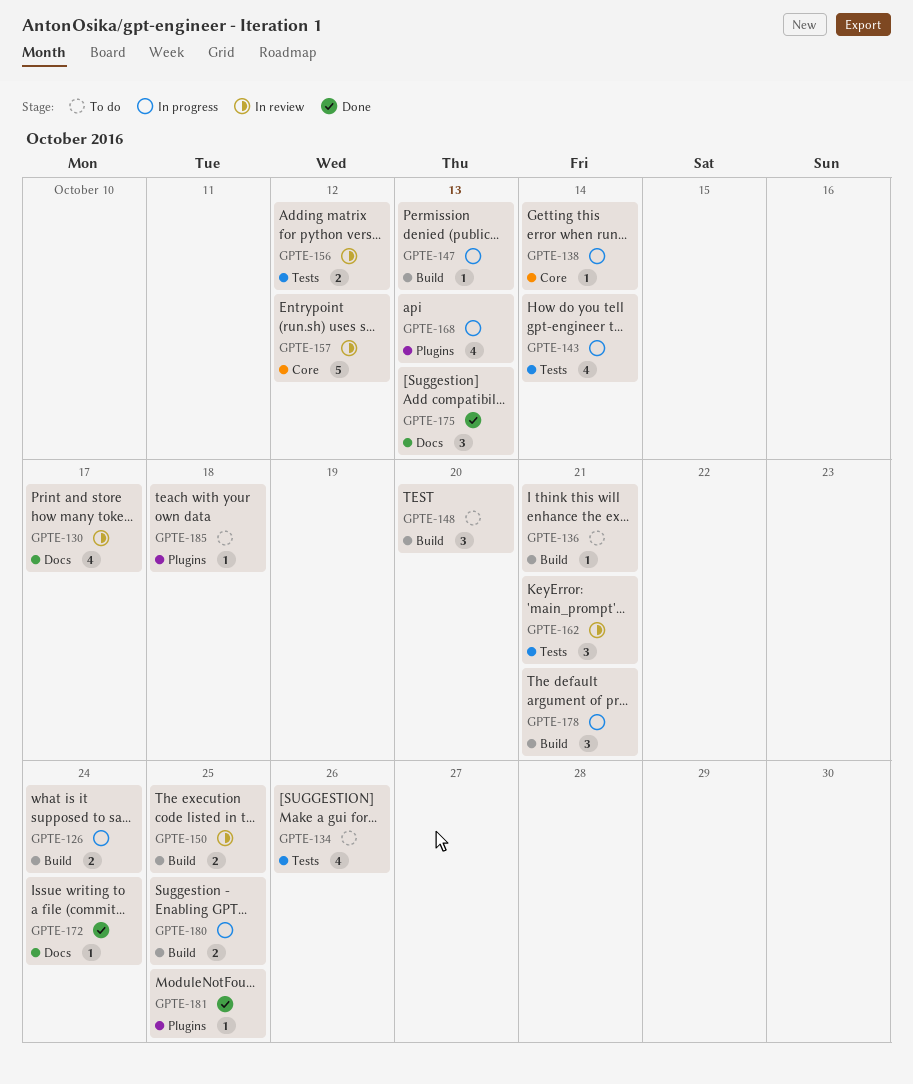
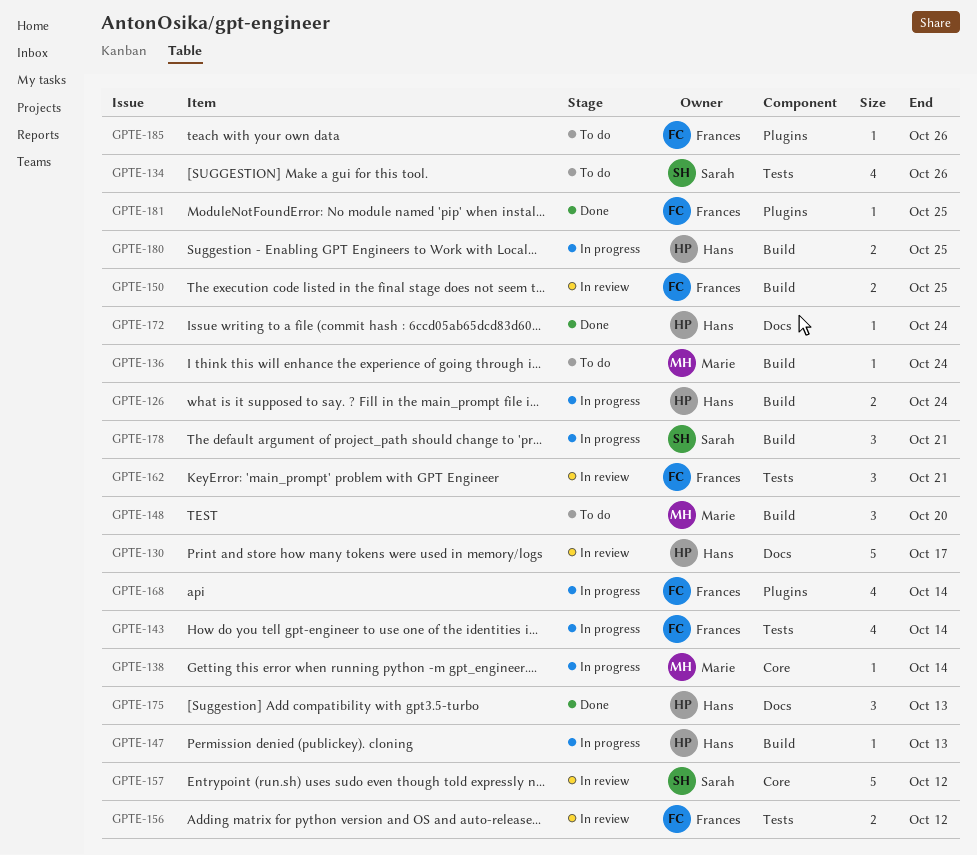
GPTE-130, estimate: 4 -> 5
GPTE-136, due: Oct 21 -> Oct 24
GPTE-168, due: Oct 13 -> Oct 14
GPTE-185, due: Oct 18 -> Oct 26

